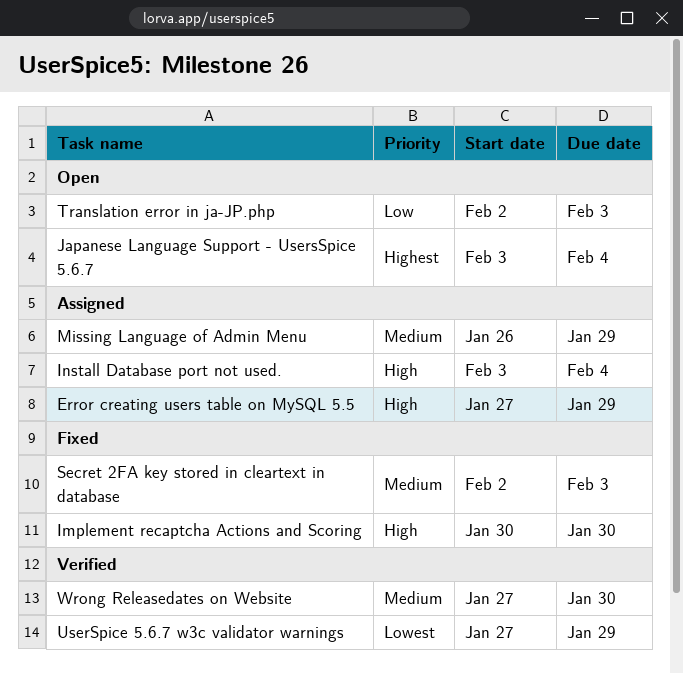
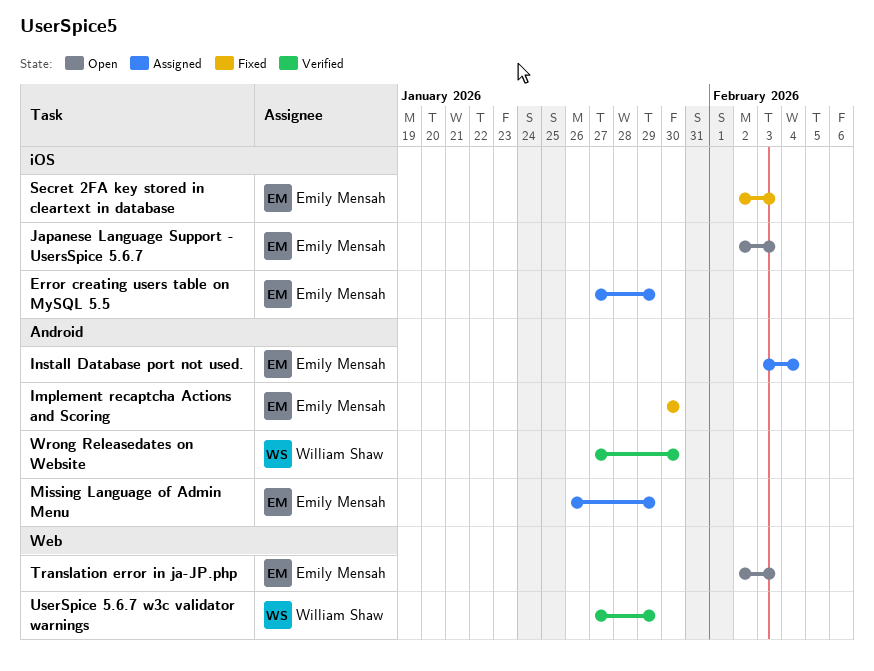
Japanese Language Support - UsersSpice 5.6.7, start: Feb 3 -> Feb 2
Japanese Language Support - UsersSpice 5.6.7, due: Feb 4 -> Feb 3

